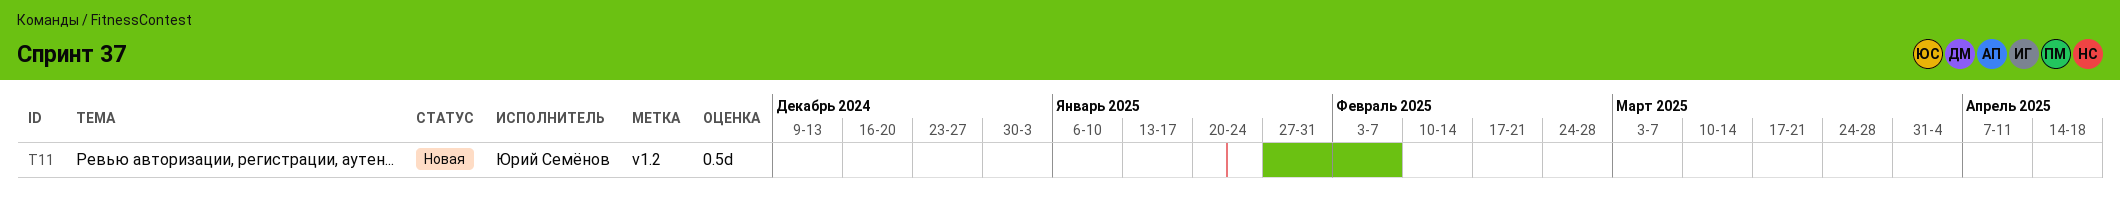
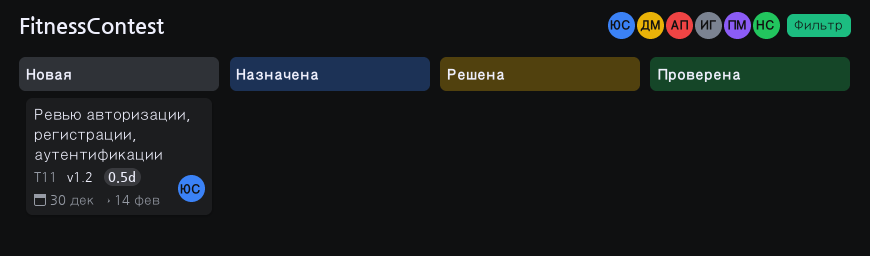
T11, start: Jan 27 -> Dec 30
T11, due: Feb 7 -> Feb 14

